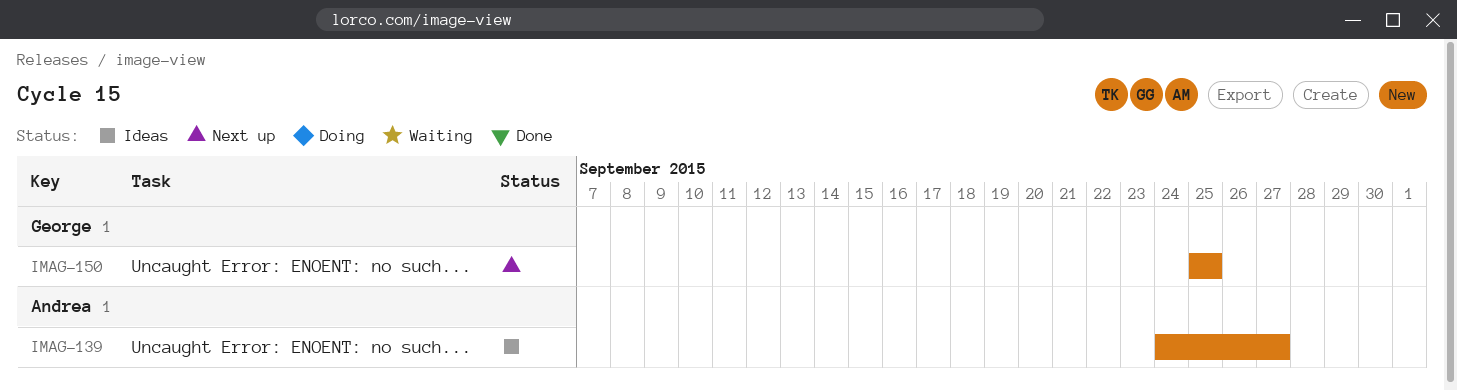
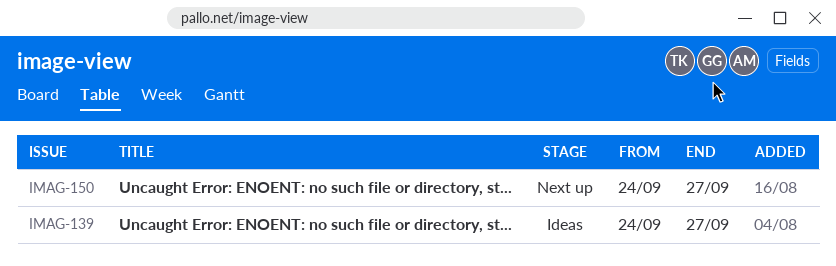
IMAG-150, start: Sep 25 -> Sep 24
IMAG-150, due: Sep 25 -> Sep 27

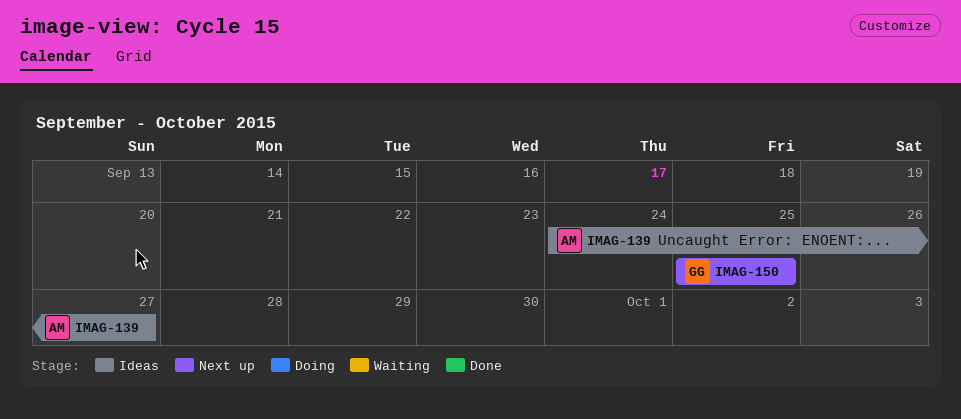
IMAG-150, start: Sep 24 -> Sep 25
IMAG-150, due: Sep 27 -> Sep 25

